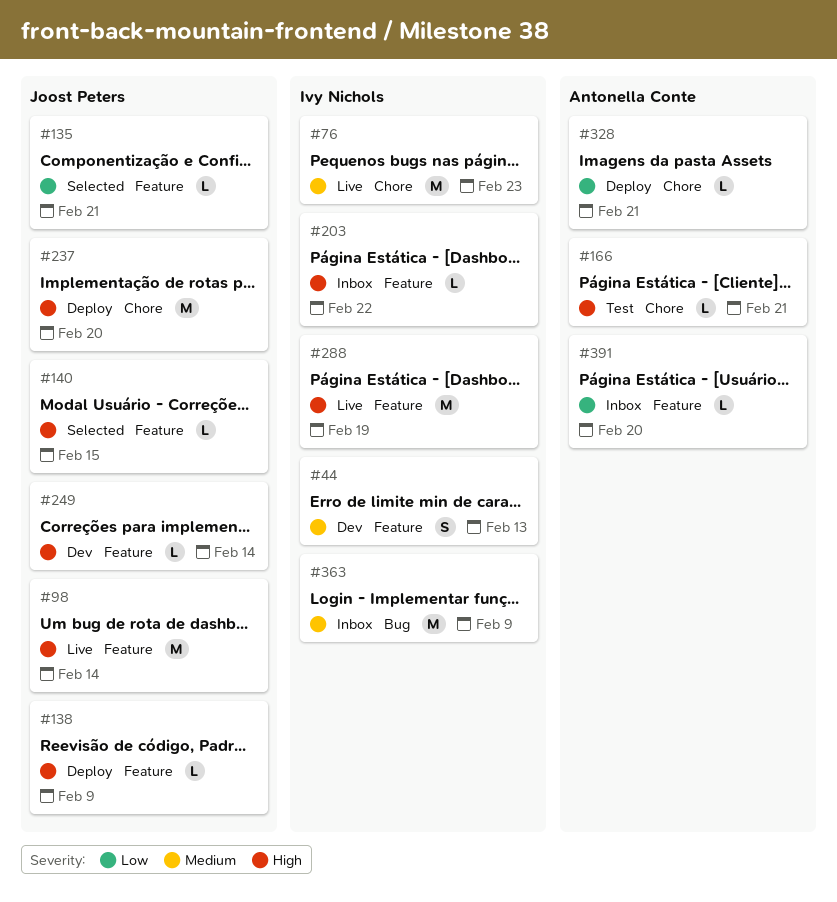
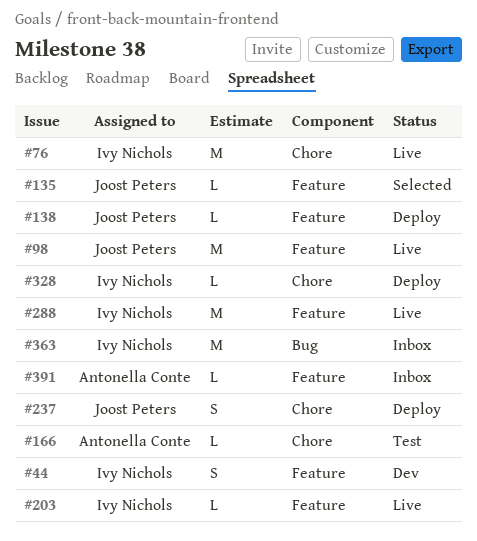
#140: present -> none
#203, status: Inbox -> Live
#237, estimate: M -> S
#249: present -> none
#328, owner: Antonella Conte -> Ivy Nichols

